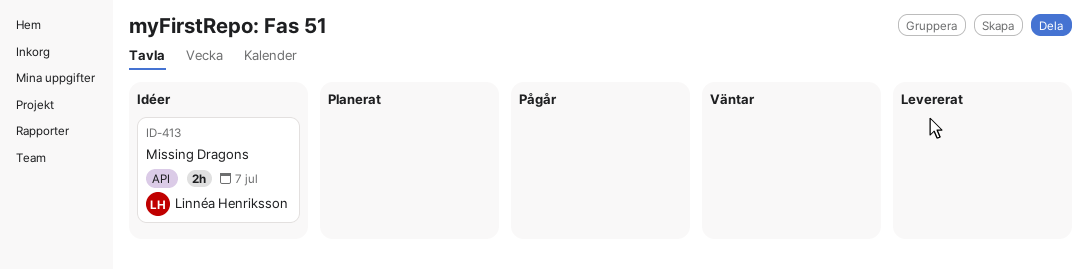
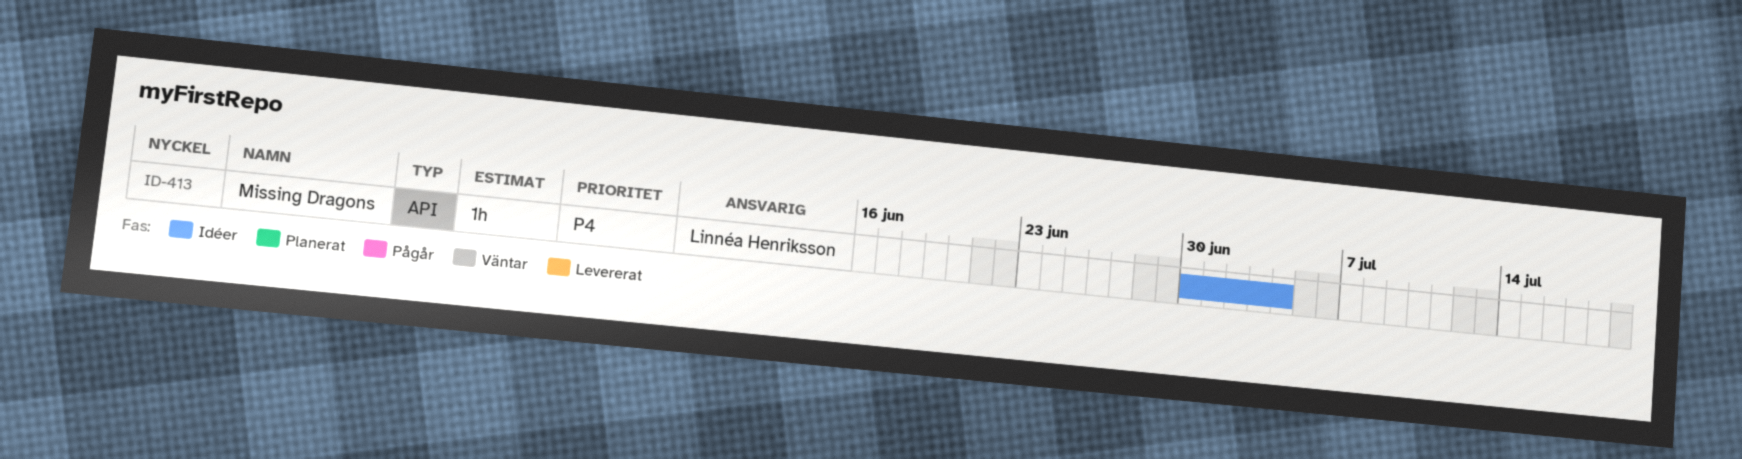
ID-413, estimate: 2h -> 1h
ID-413, due: Jul 7 -> Jul 4

